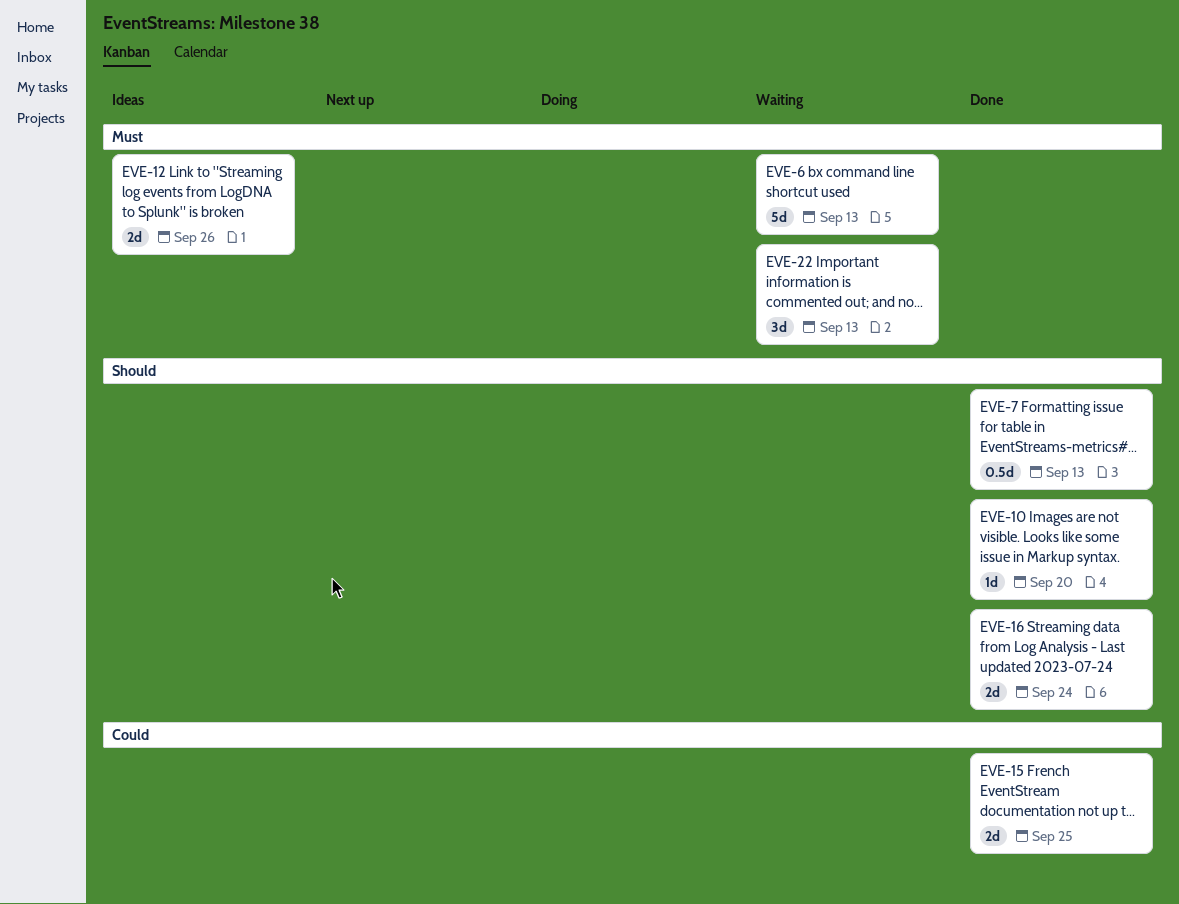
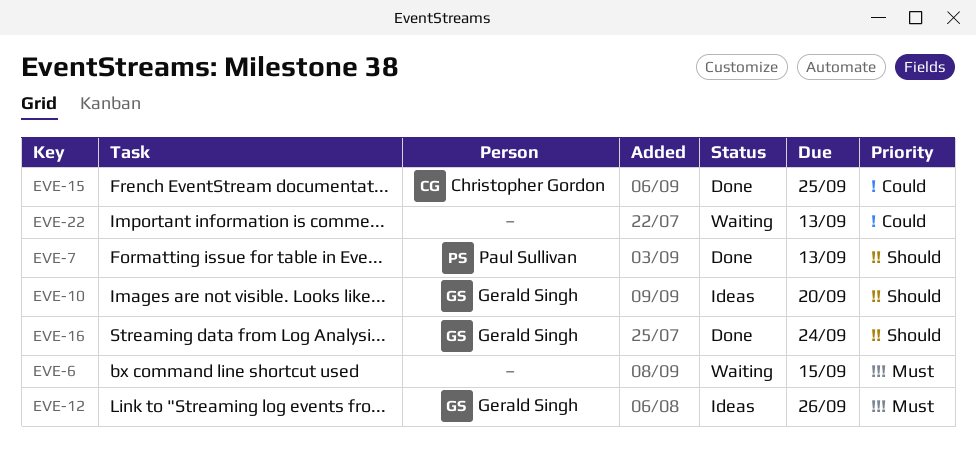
EVE-6, due: Sep 13 -> Sep 15
EVE-10, status: Done -> Ideas
EVE-22, priority: Must -> Could

